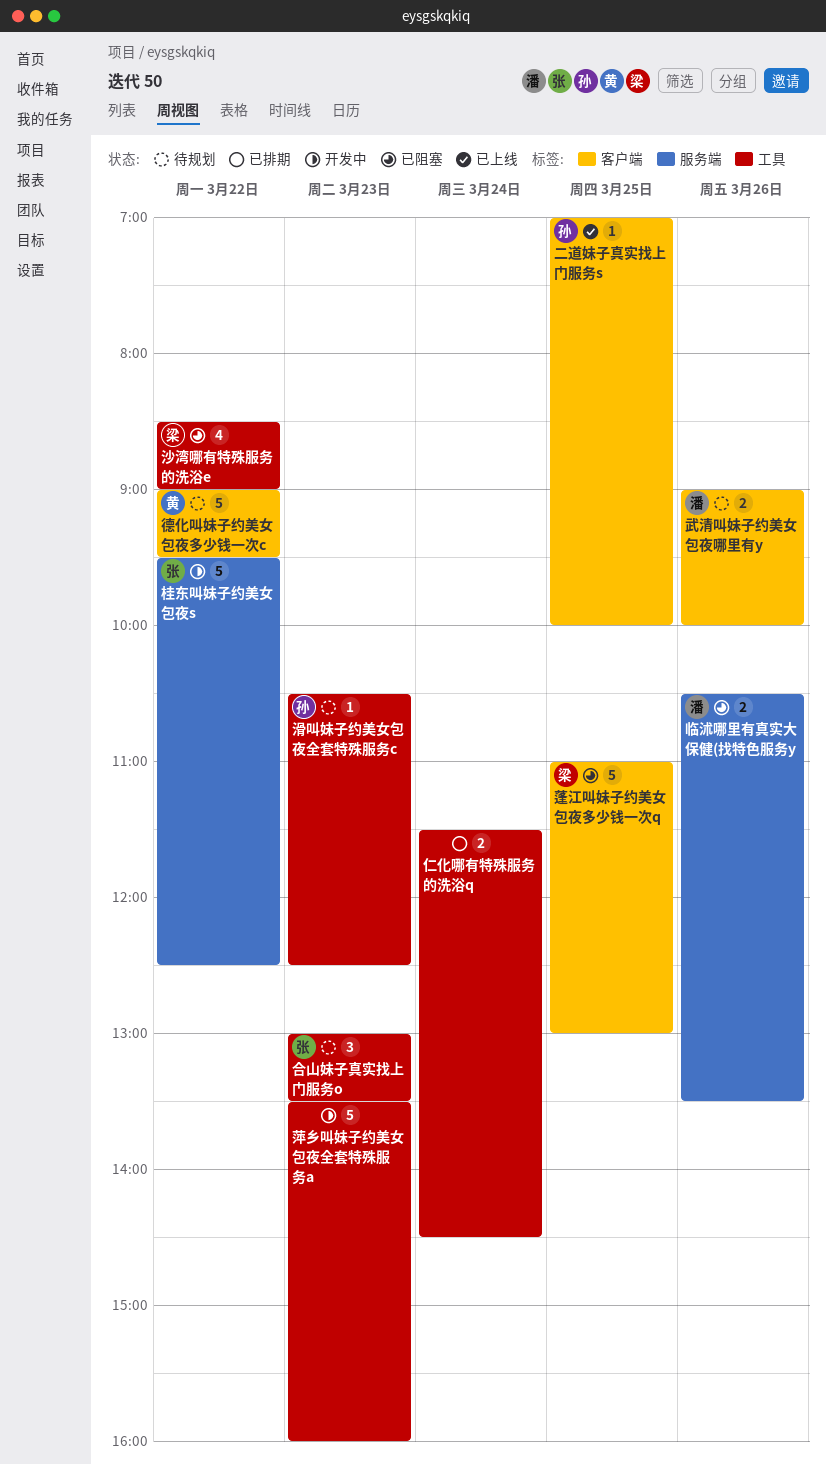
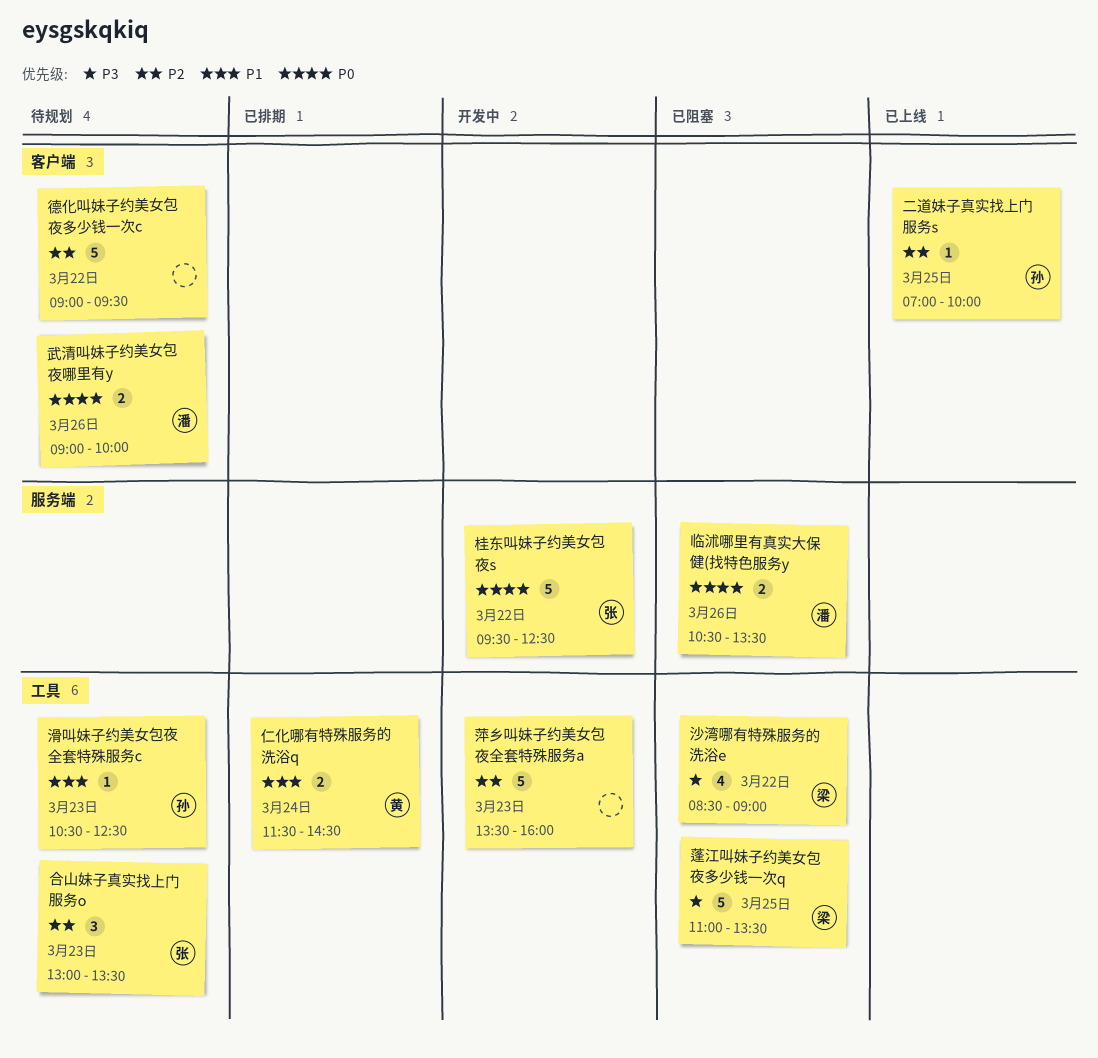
仁化哪有特殊服务的洗浴q, owner: none -> 黄
德化叫妹子约美女包夜多少钱一次c, owner: 黄 -> none
蓬江叫妹子约美女包夜多少钱一次q, label: 客户端 -> 工具
蓬江叫妹子约美女包夜多少钱一次q, ends: 13:00 -> 13:30

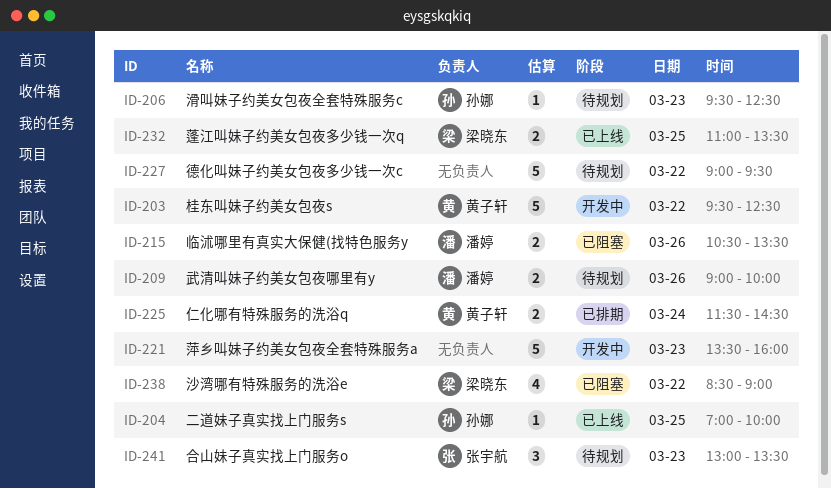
桂东叫妹子约美女包夜s, owner: 张宇航 -> 黄子轩
滑叫妹子约美女包夜全套特殊服务c, begins: 10:30 -> 09:30
蓬江叫妹子约美女包夜多少钱一次q, status: 已阻塞 -> 已上线
蓬江叫妹子约美女包夜多少钱一次q, estimate: 5 -> 2

